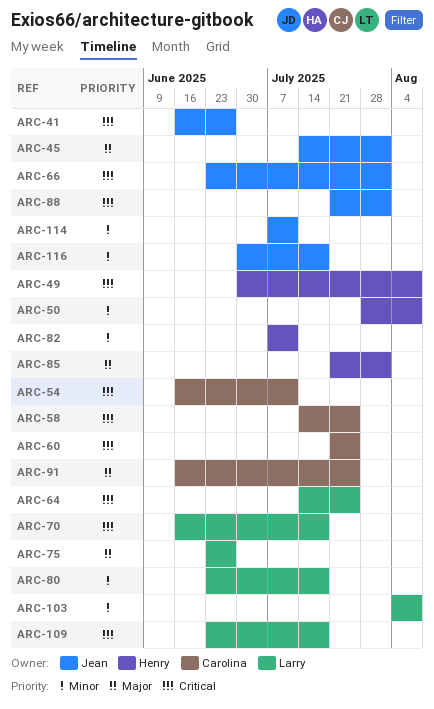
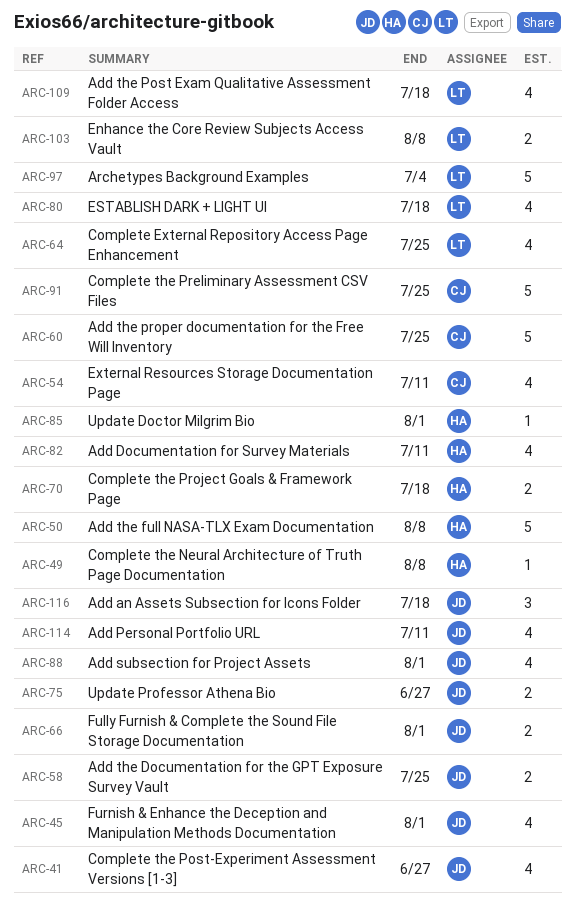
ARC-58, owner: Carolina -> Jean
ARC-70, owner: Larry -> Henry
ARC-75, owner: Larry -> Jean
ARC-97: none -> present

